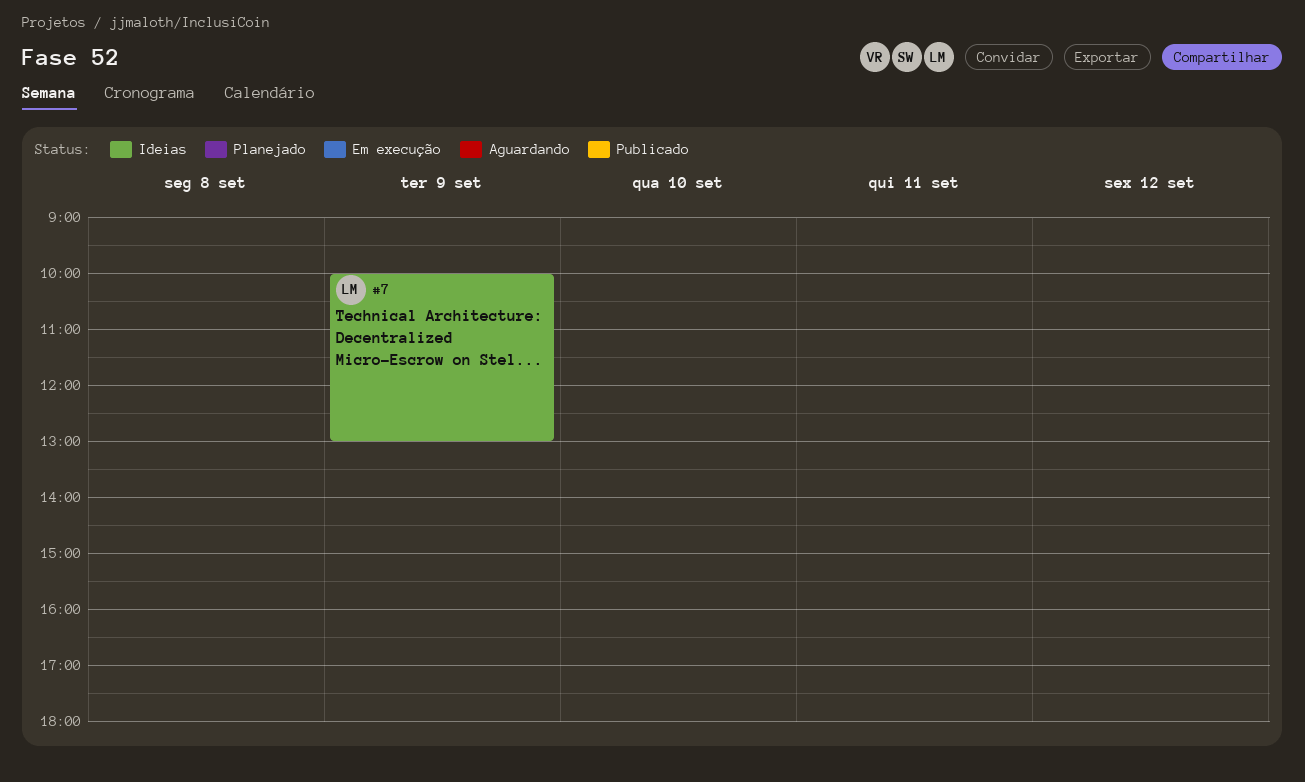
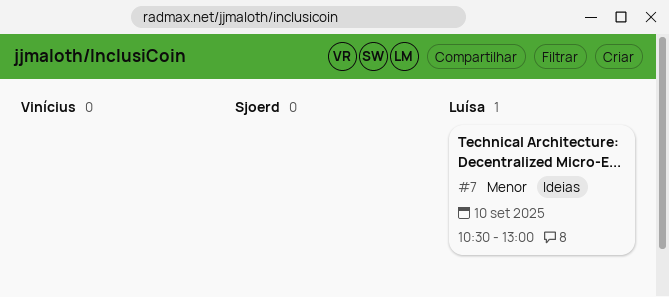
#7, day: Sep 9 -> Sep 10
#7, begins: 10:00 -> 10:30

